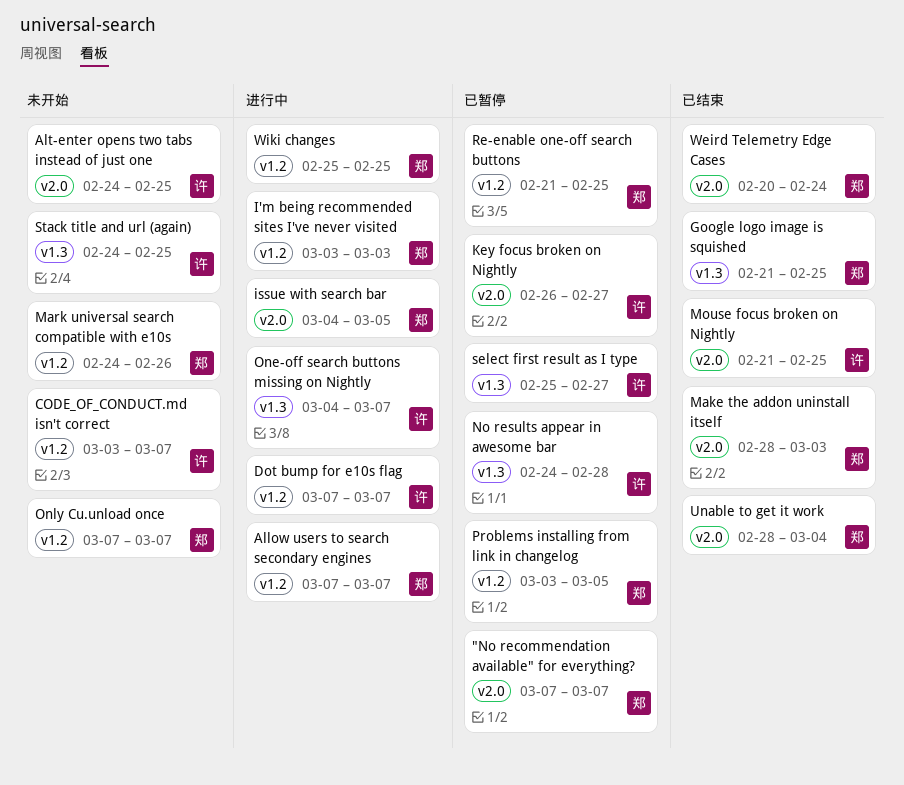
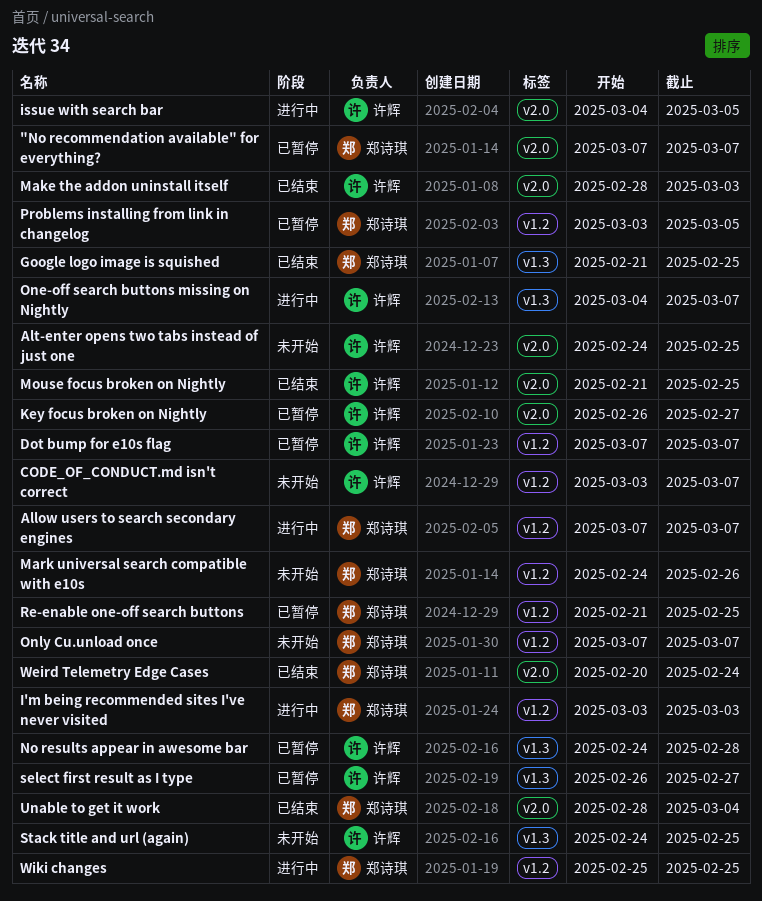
Dot bump for e10s flag, status: 进行中 -> 已暂停
issue with search bar, owner: 郑诗琪 -> 许辉
Make the addon uninstall itself, owner: 郑诗琪 -> 许辉
select first result as I type, start: Feb 25 -> Feb 26

